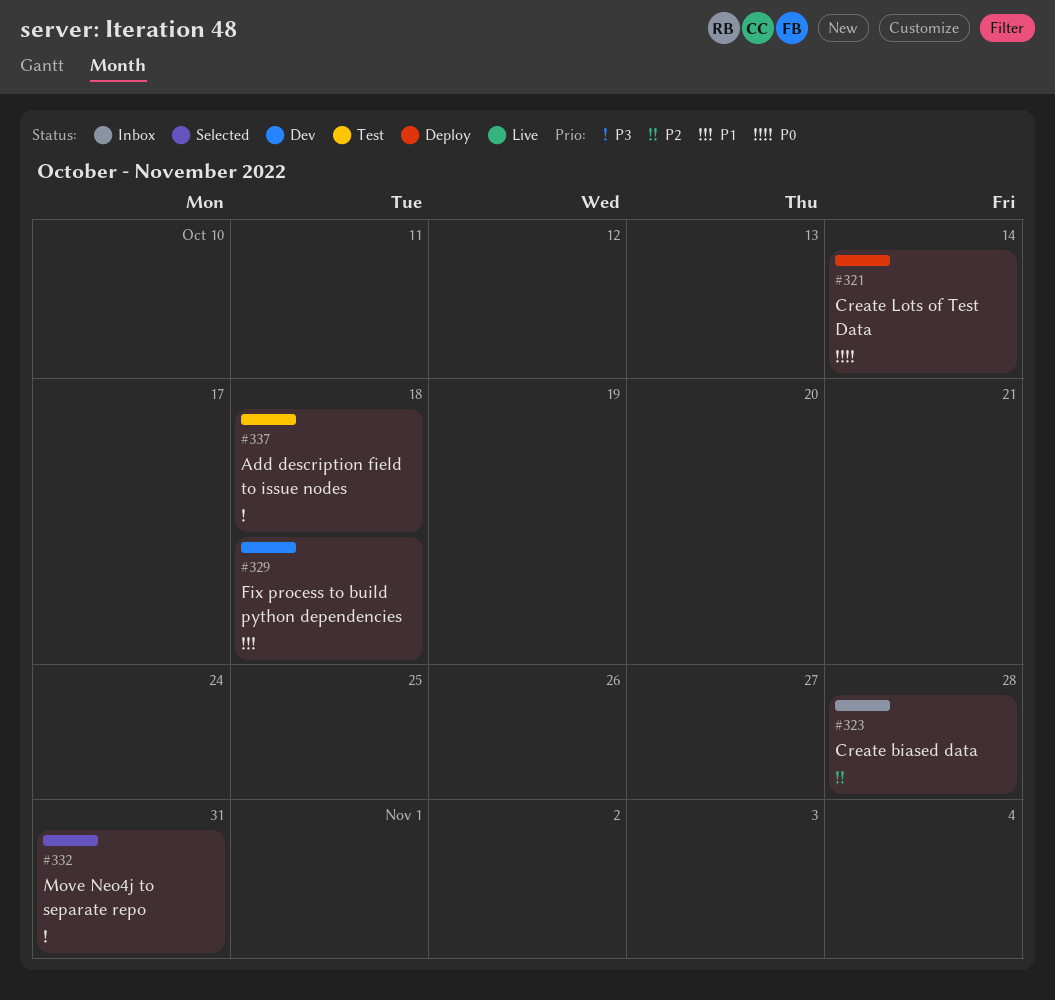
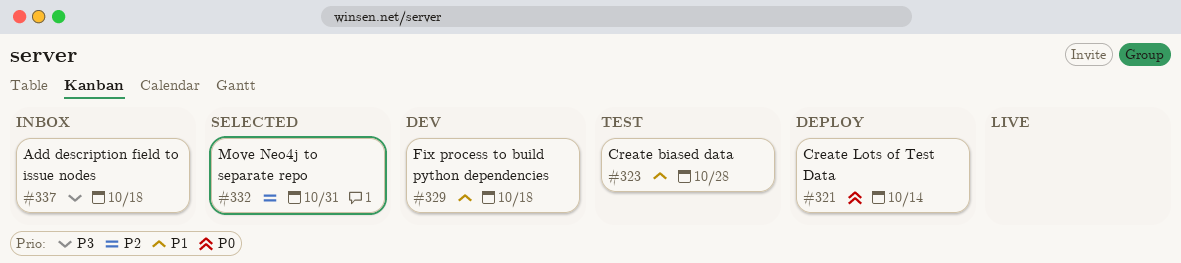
#323, status: Inbox -> Test
#323, priority: P2 -> P1
#332, priority: P3 -> P2
#337, status: Test -> Inbox

